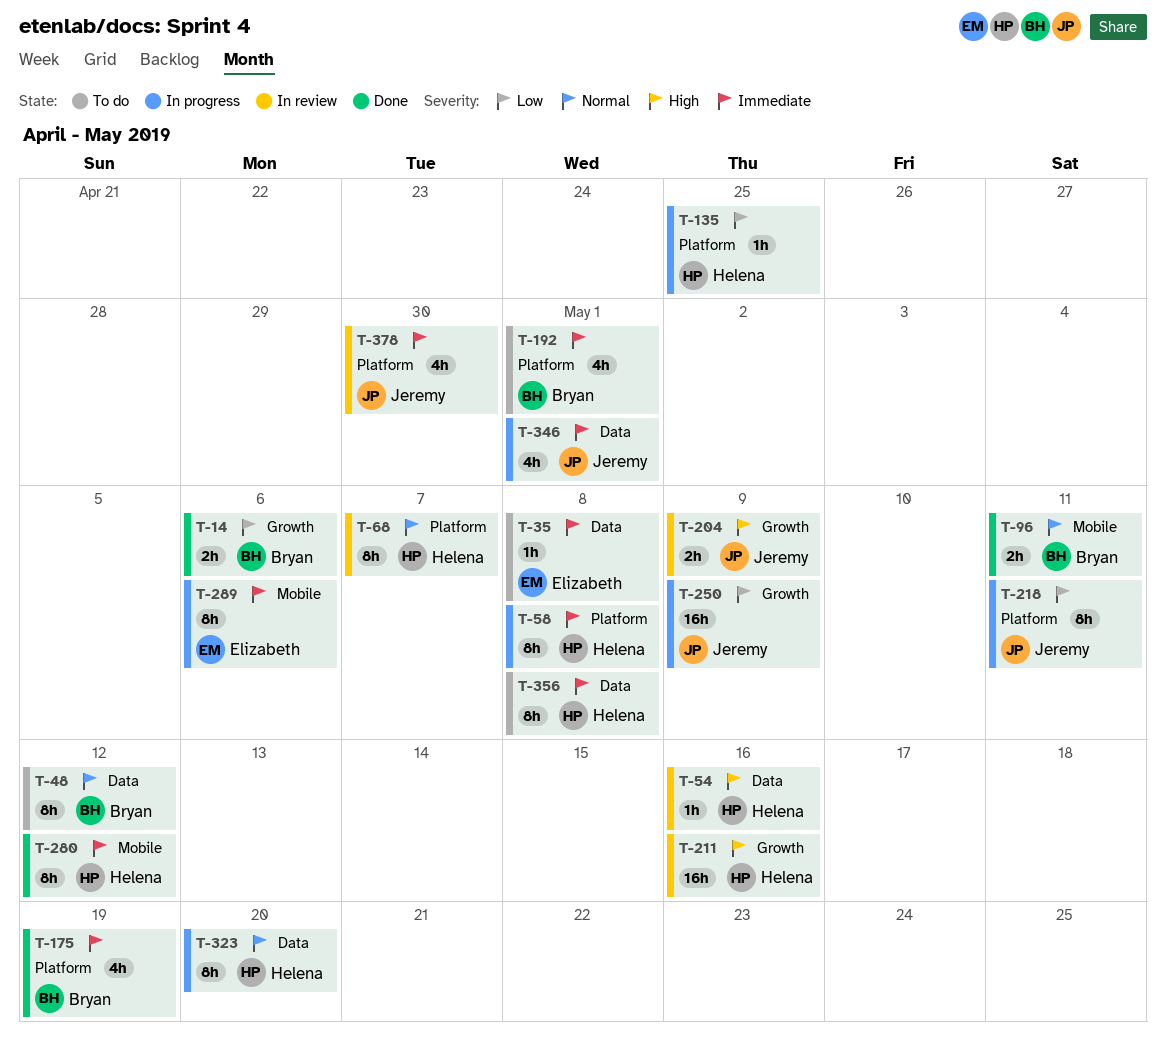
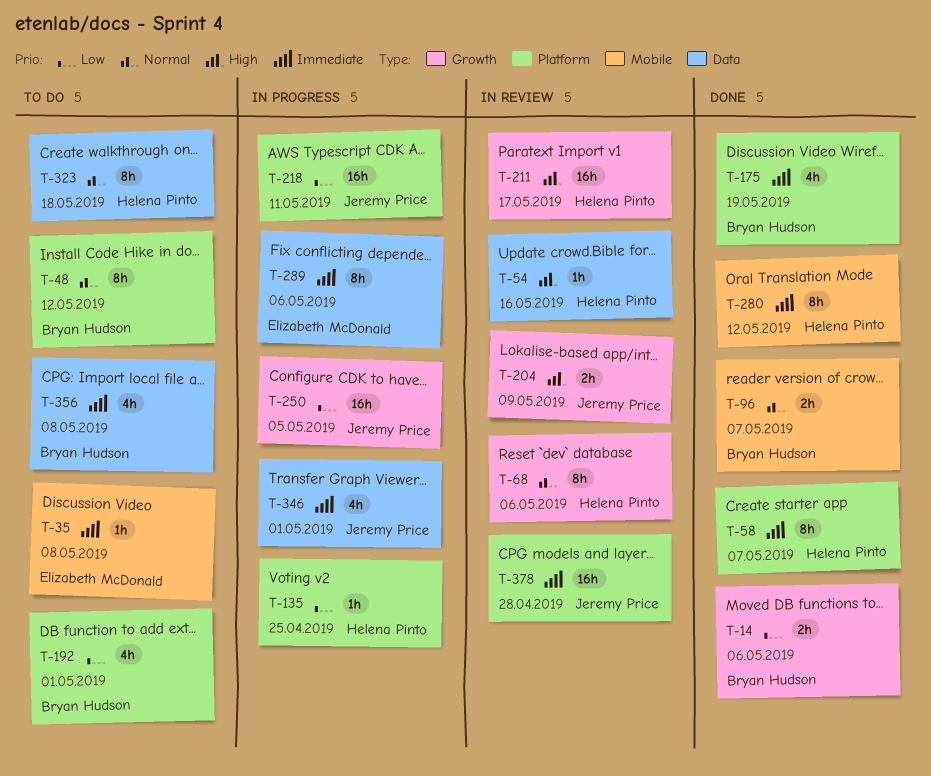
T-35, label: Data -> Mobile
T-48, label: Data -> Platform
T-58, status: In progress -> Done
T-58, due: May 8 -> May 7
T-68, label: Platform -> Growth
T-68, due: May 7 -> May 6
T-96, due: May 11 -> May 7
T-192, priority: Immediate -> Low
T-211, due: May 16 -> May 17
T-218, estimate: 8h -> 16h
T-250, due: May 9 -> May 5
T-289, label: Mobile -> Data
T-323, status: In progress -> To do
T-323, due: May 20 -> May 18
T-356, owner: Helena Pinto -> Bryan Hudson
T-356, estimate: 8h -> 4h
T-378, estimate: 4h -> 16h
T-378, due: Apr 30 -> Apr 28

